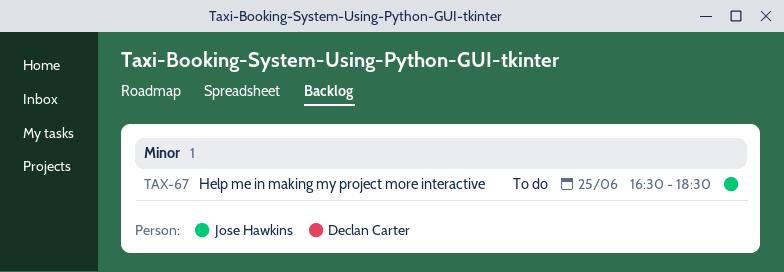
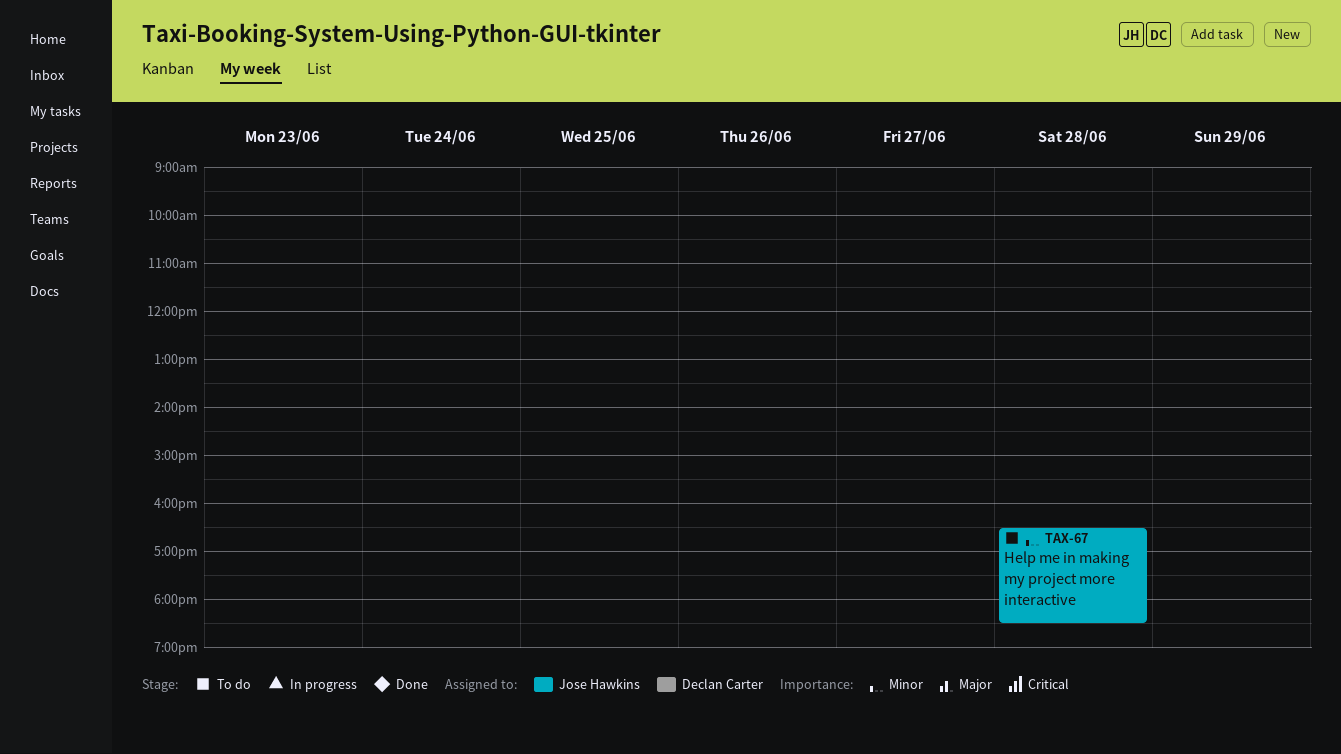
TAX-67, day: Jun 25 -> Jun 28

